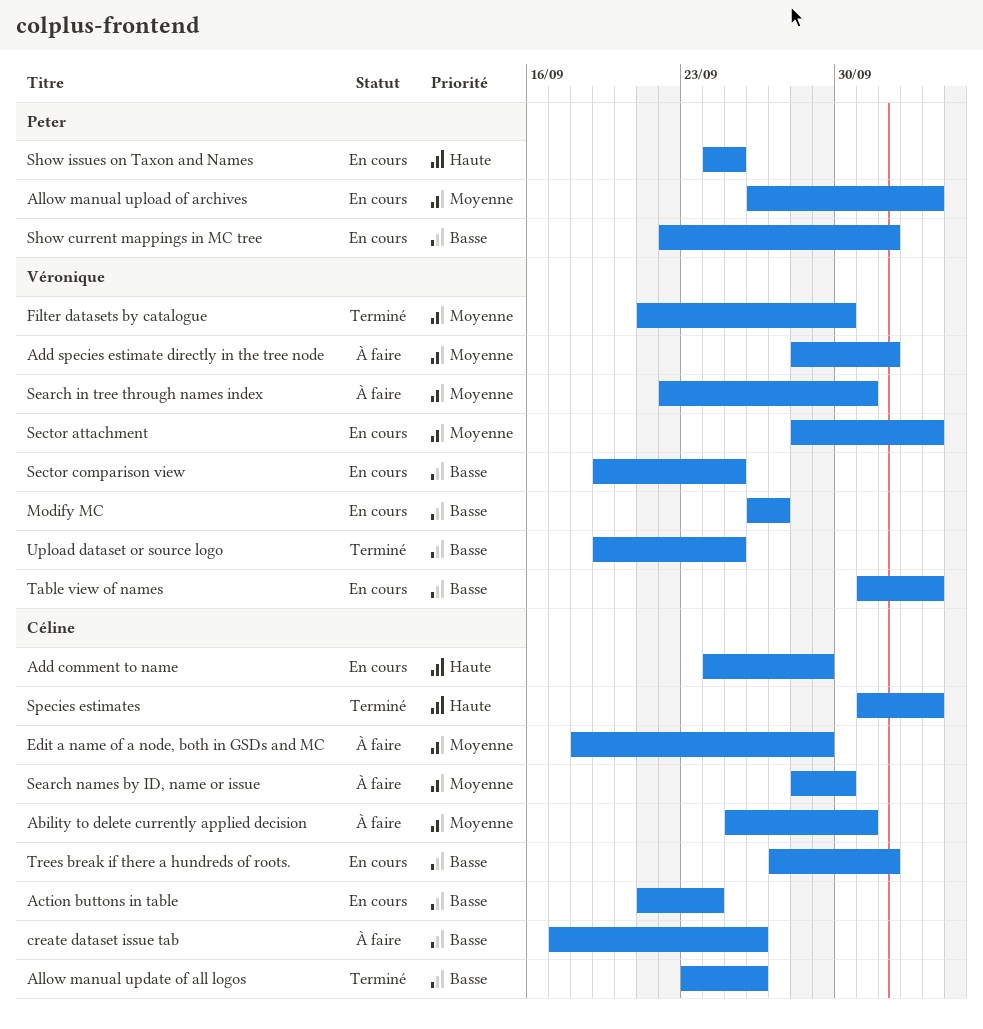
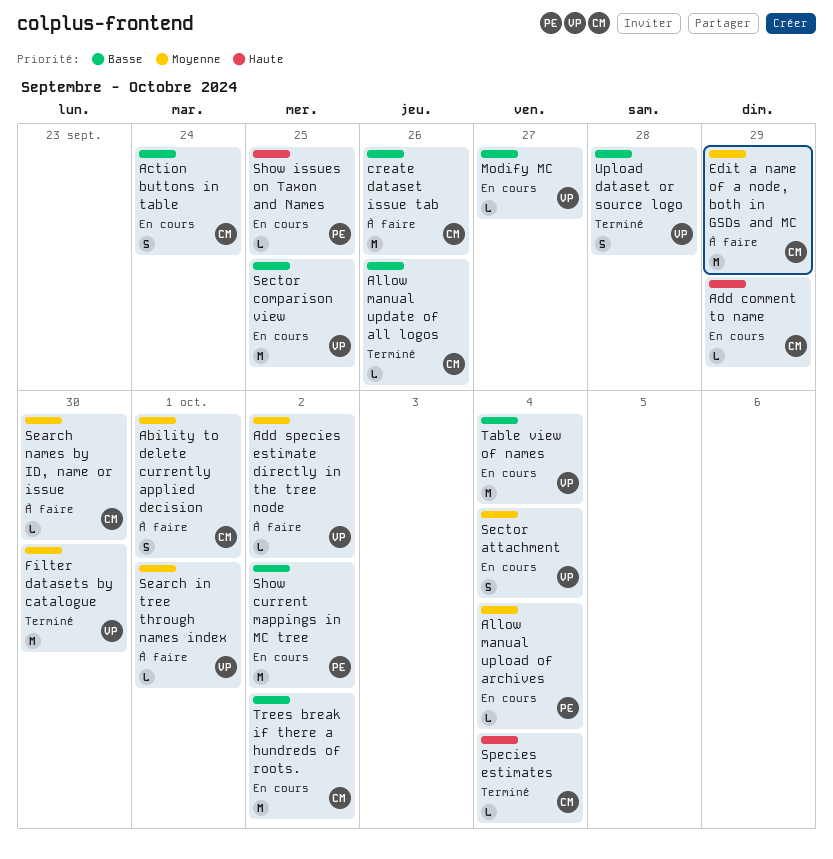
Upload dataset or source logo, due: Sep 25 -> Sep 28

